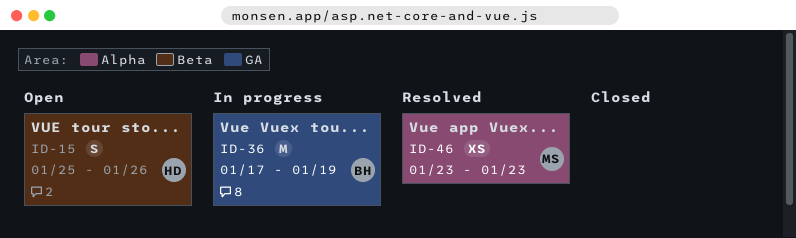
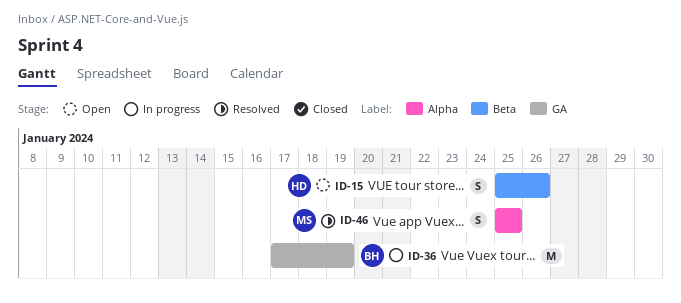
ID-46, estimate: XS -> S
ID-46, start: Jan 23 -> Jan 25
ID-46, due: Jan 23 -> Jan 25

